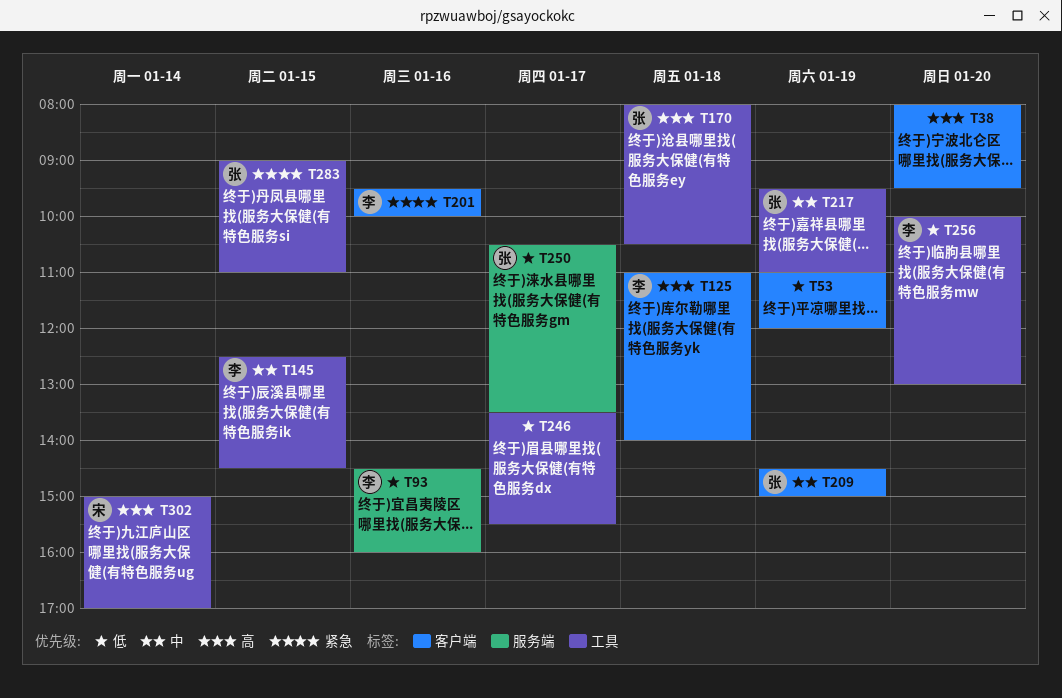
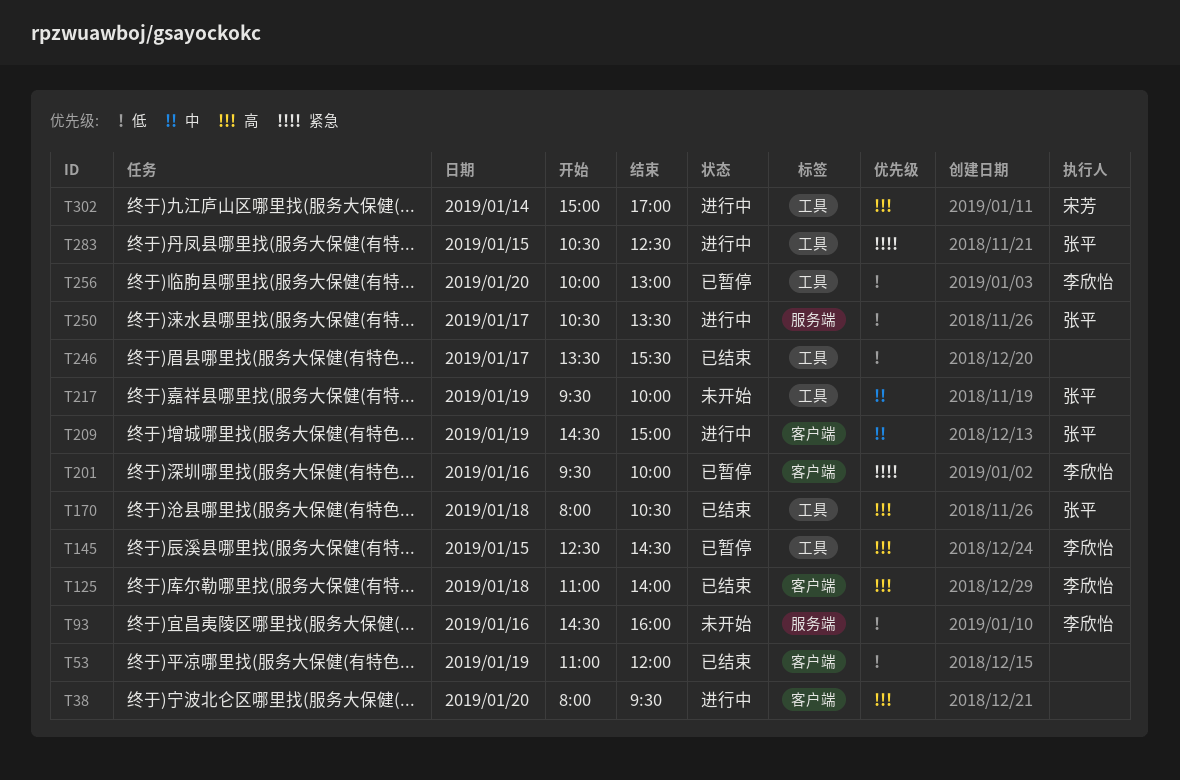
T145, priority: 中 -> 高
T217, ends: 11:00 -> 10:00
T283, begins: 09:00 -> 10:30
T283, ends: 11:00 -> 12:30

